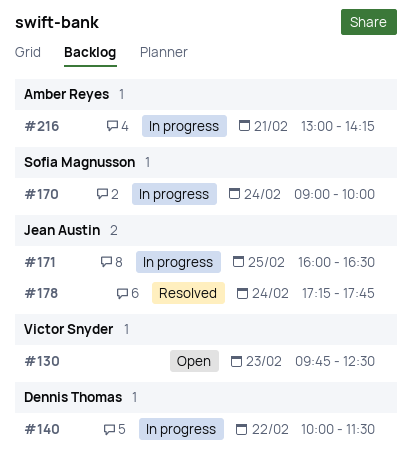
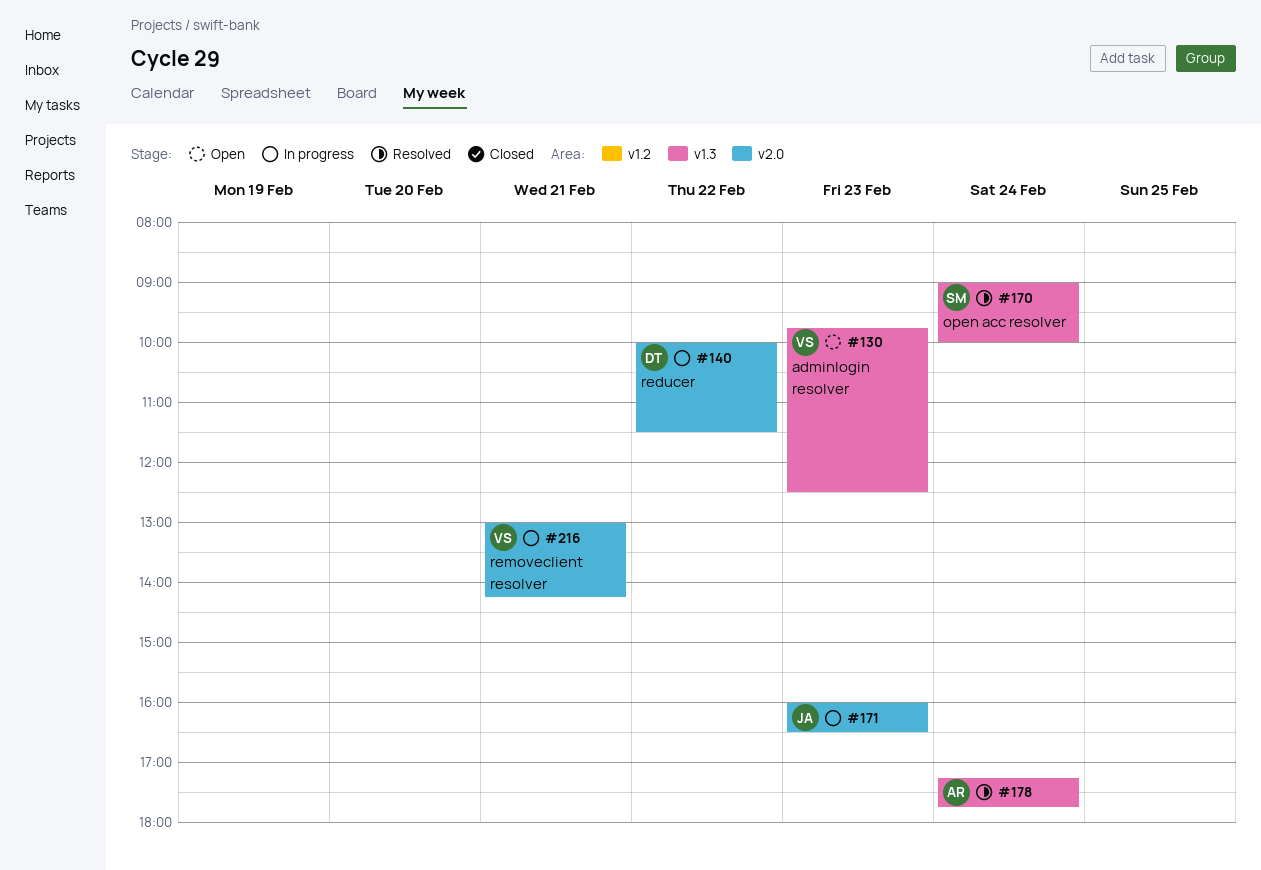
#170, status: In progress -> Resolved
#171, day: Feb 25 -> Feb 23
#178, owner: Jean Austin -> Amber Reyes
#216, owner: Amber Reyes -> Victor Snyder

